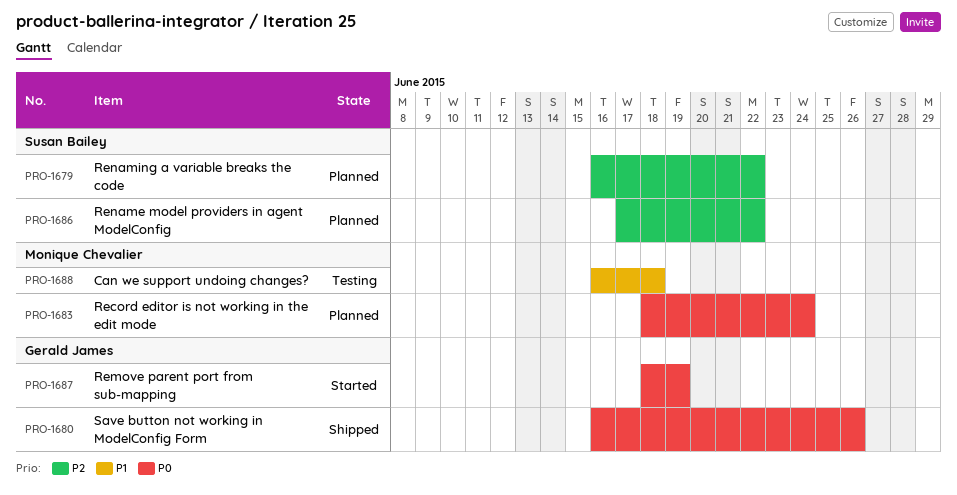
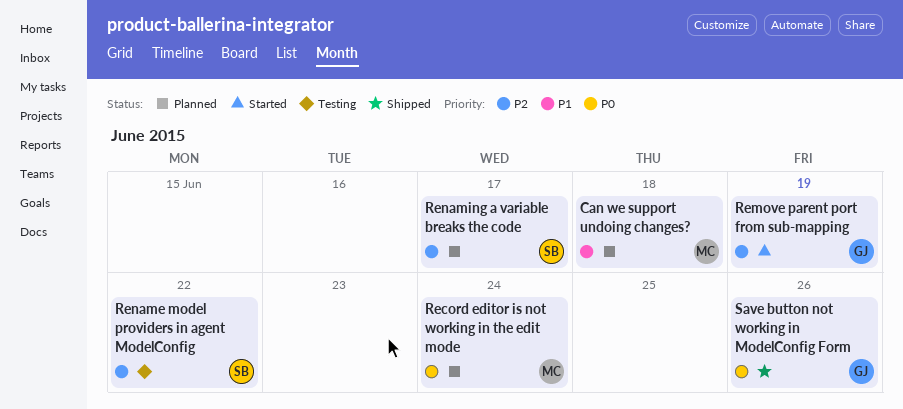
Can we support undoing changes?, status: Testing -> Planned
Remove parent port from sub-mapping, priority: P0 -> P2
Rename model providers in agent ModelConfig, status: Planned -> Testing
Renaming a variable breaks the code, due: Jun 22 -> Jun 17

